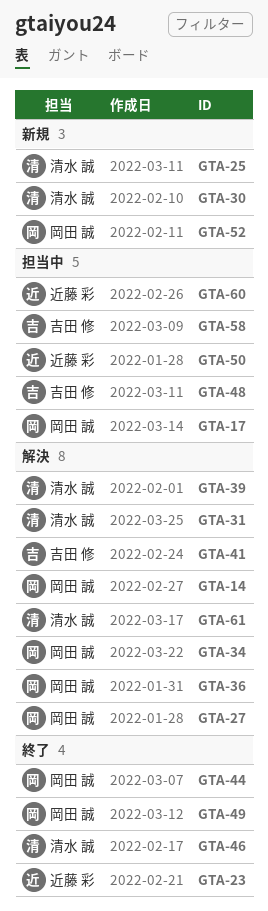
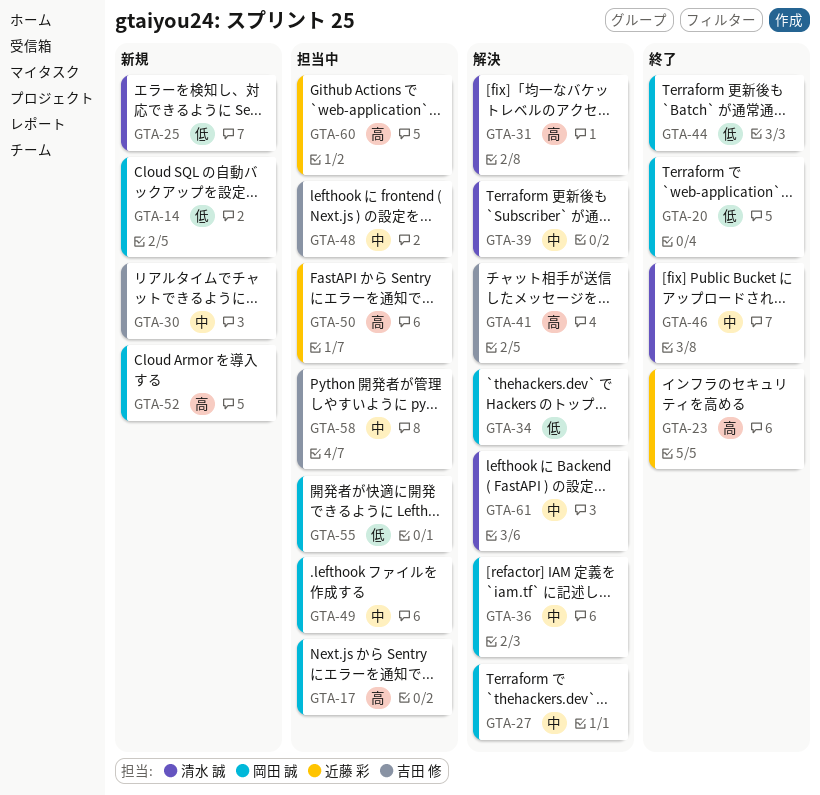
GTA-14, status: 解決 -> 新規
GTA-20: none -> present
GTA-30, owner: 清水 誠 -> 吉田 修
GTA-49, status: 終了 -> 担当中
GTA-55: none -> present

